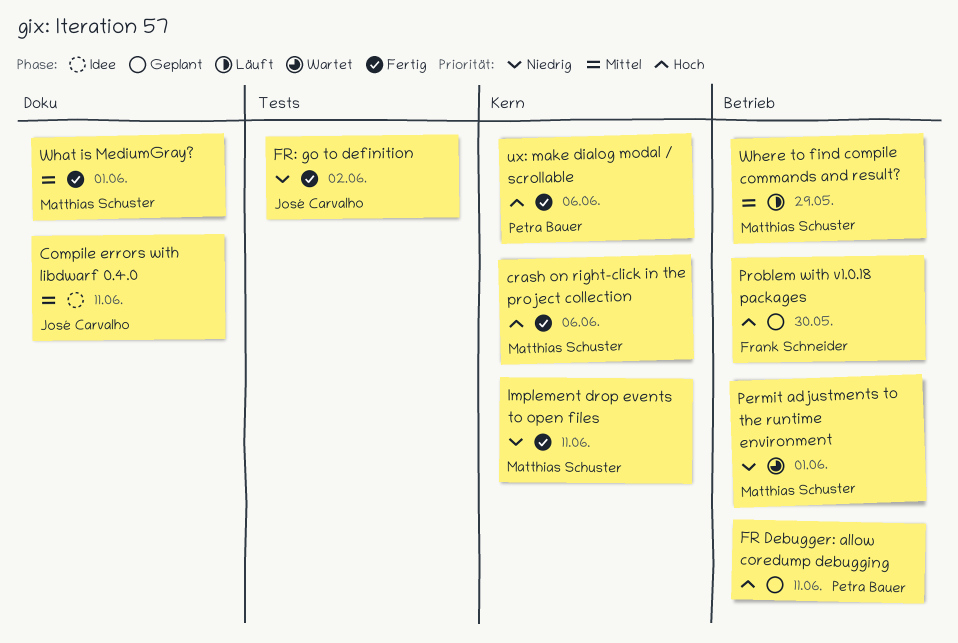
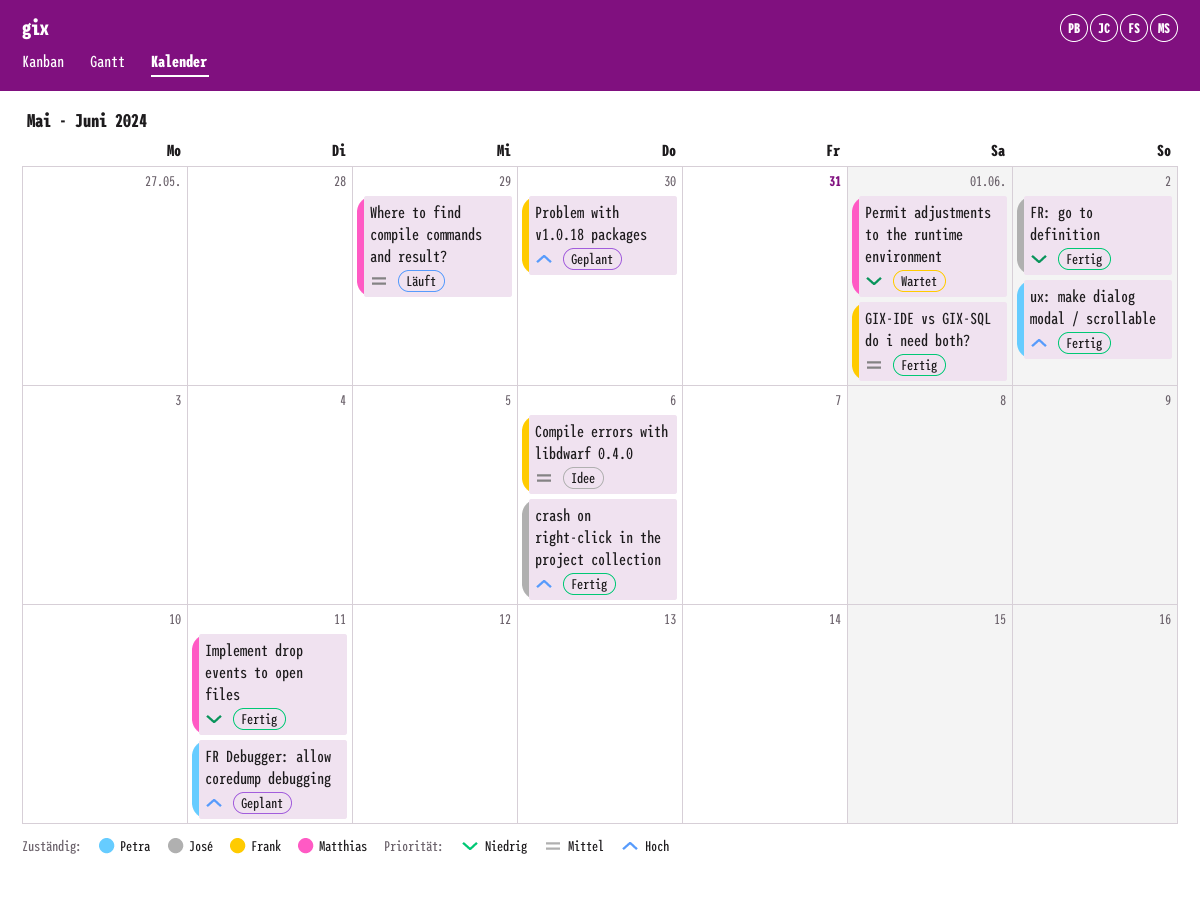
Compile errors with libdwarf 0.4.0, owner: José Carvalho -> Frank Schneider
Compile errors with libdwarf 0.4.0, due: Jun 11 -> Jun 6
crash on right-click in the project collection, owner: Matthias Schuster -> José Carvalho
GIX-IDE vs GIX-SQL do i need both?: none -> present
ux: make dialog modal / scrollable, due: Jun 6 -> Jun 2
What is MediumGray?: present -> none

